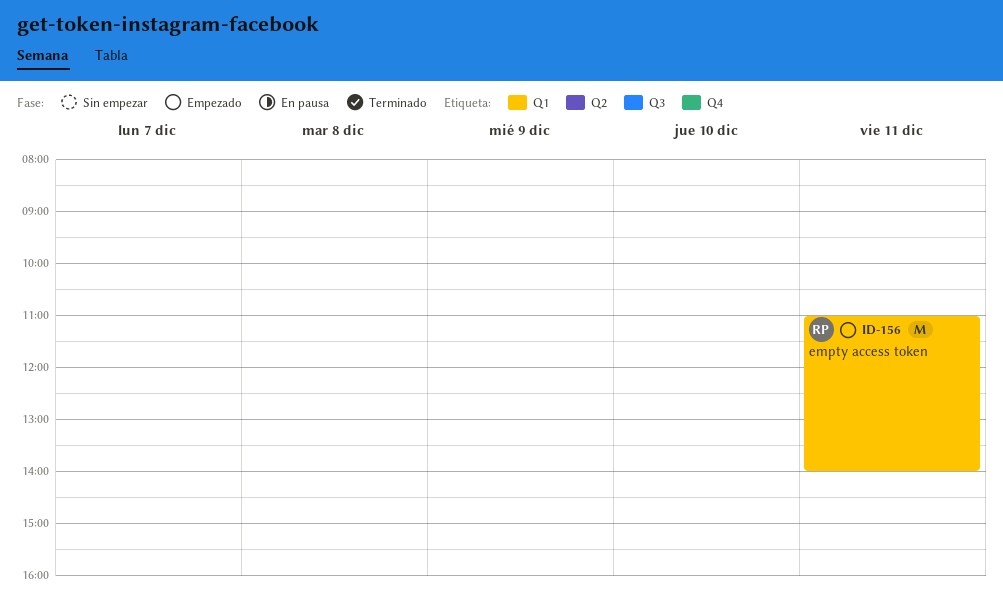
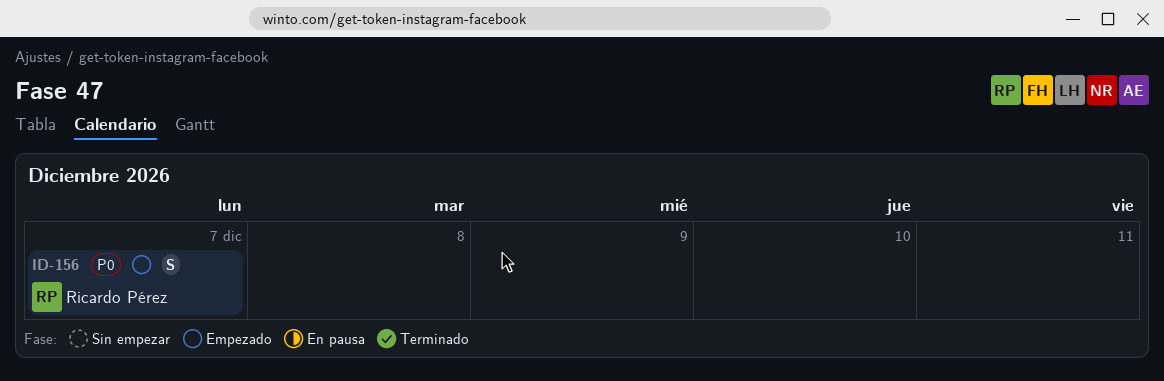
ID-156, estimate: M -> S
ID-156, day: Dec 11 -> Dec 7

